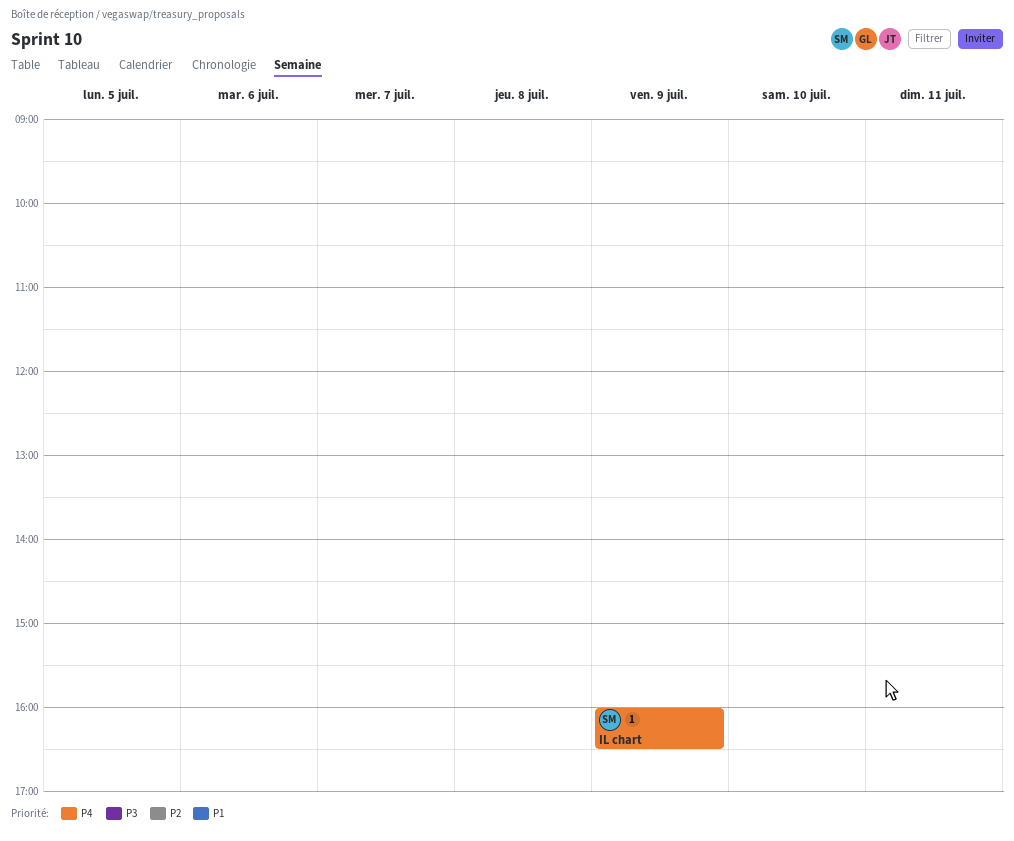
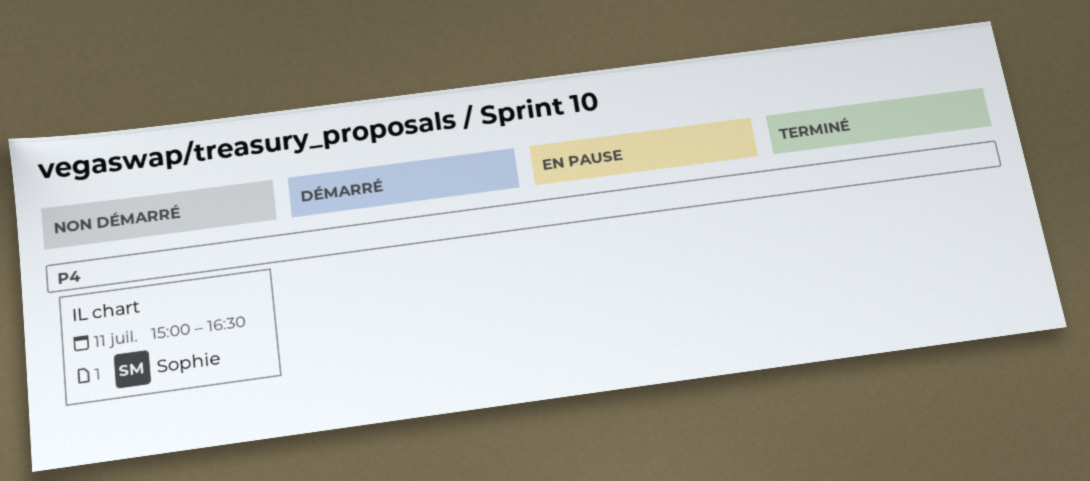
IL chart, day: Jul 9 -> Jul 11
IL chart, begins: 16:00 -> 15:00

